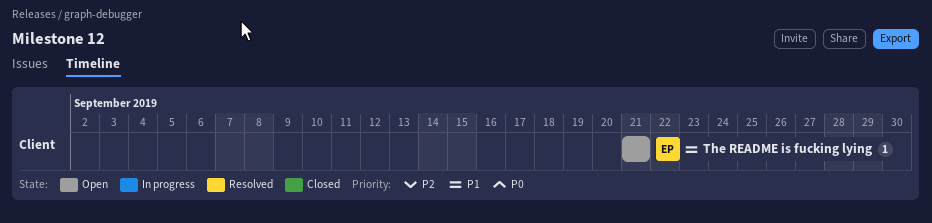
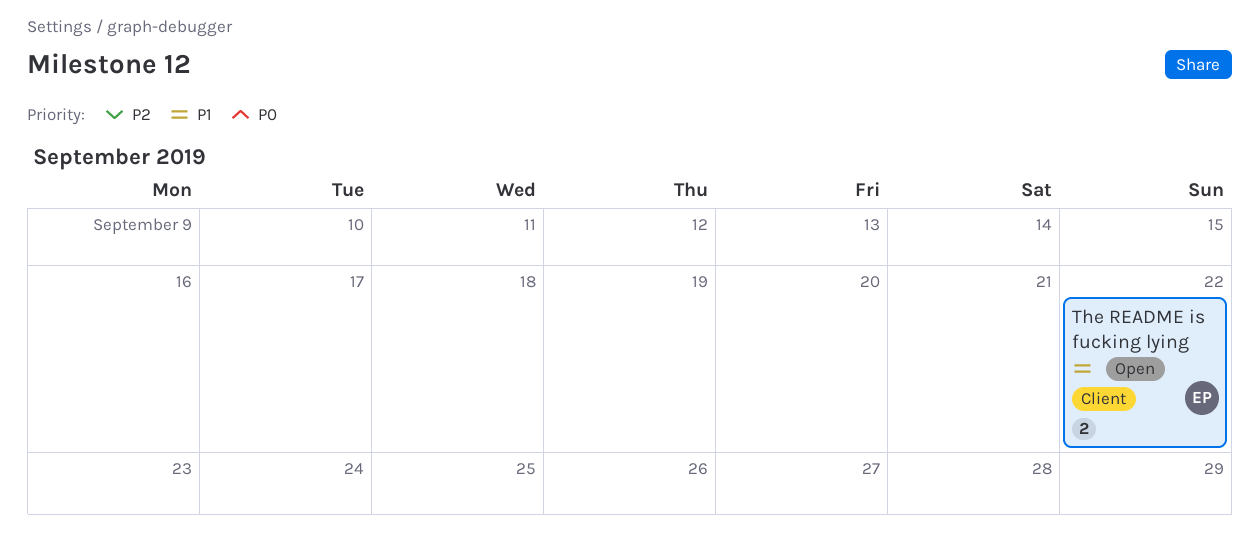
The README is fucking lying, estimate: 1 -> 2
The README is fucking lying, due: Sep 21 -> Sep 22

